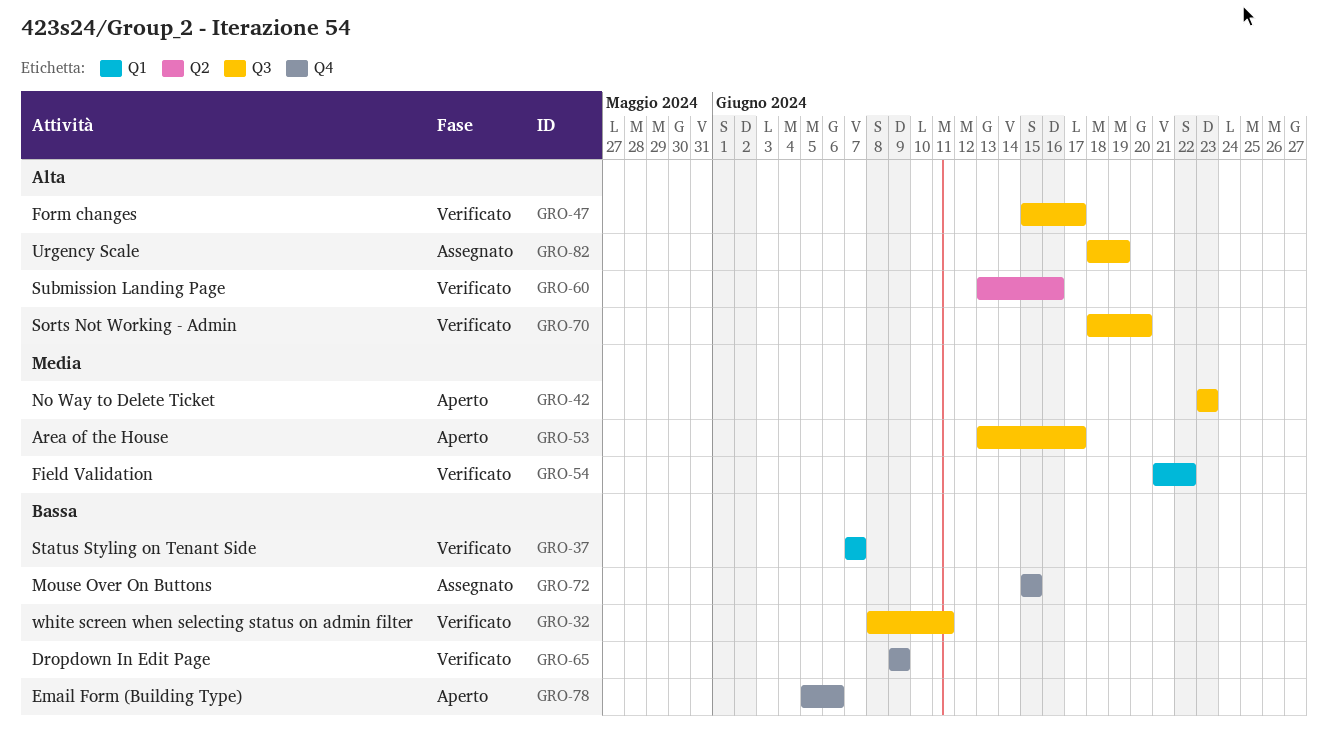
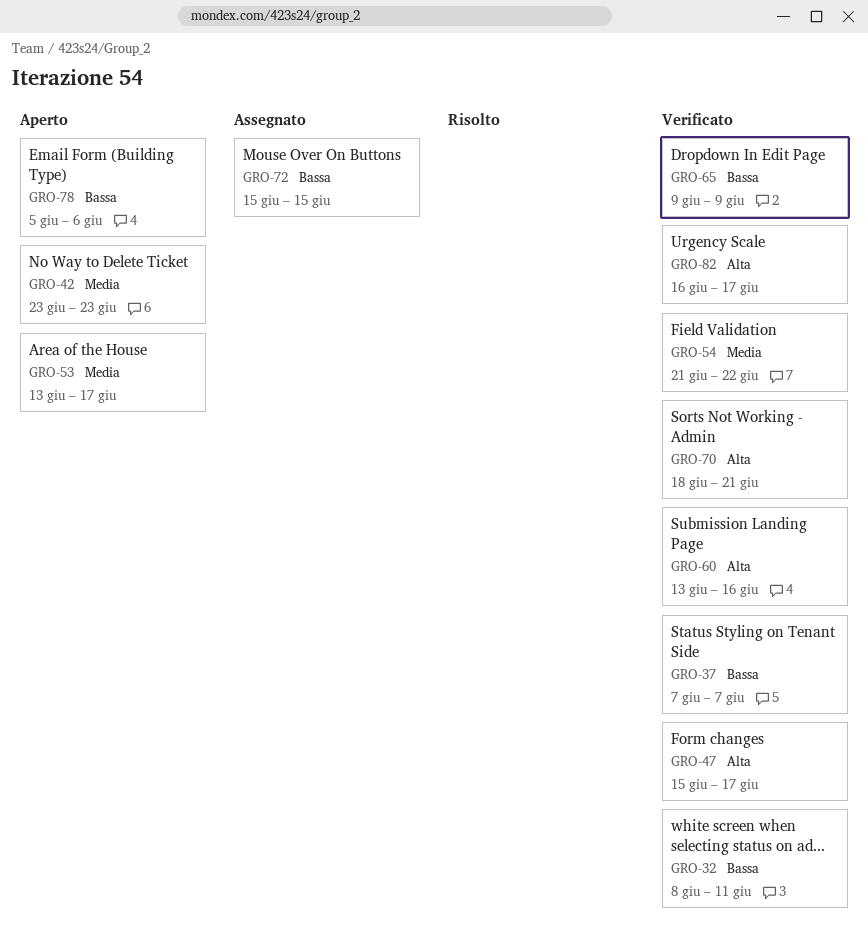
GRO-70, due: Jun 20 -> Jun 21
GRO-82, status: Assegnato -> Verificato
GRO-82, start: Jun 18 -> Jun 16
GRO-82, due: Jun 19 -> Jun 17

